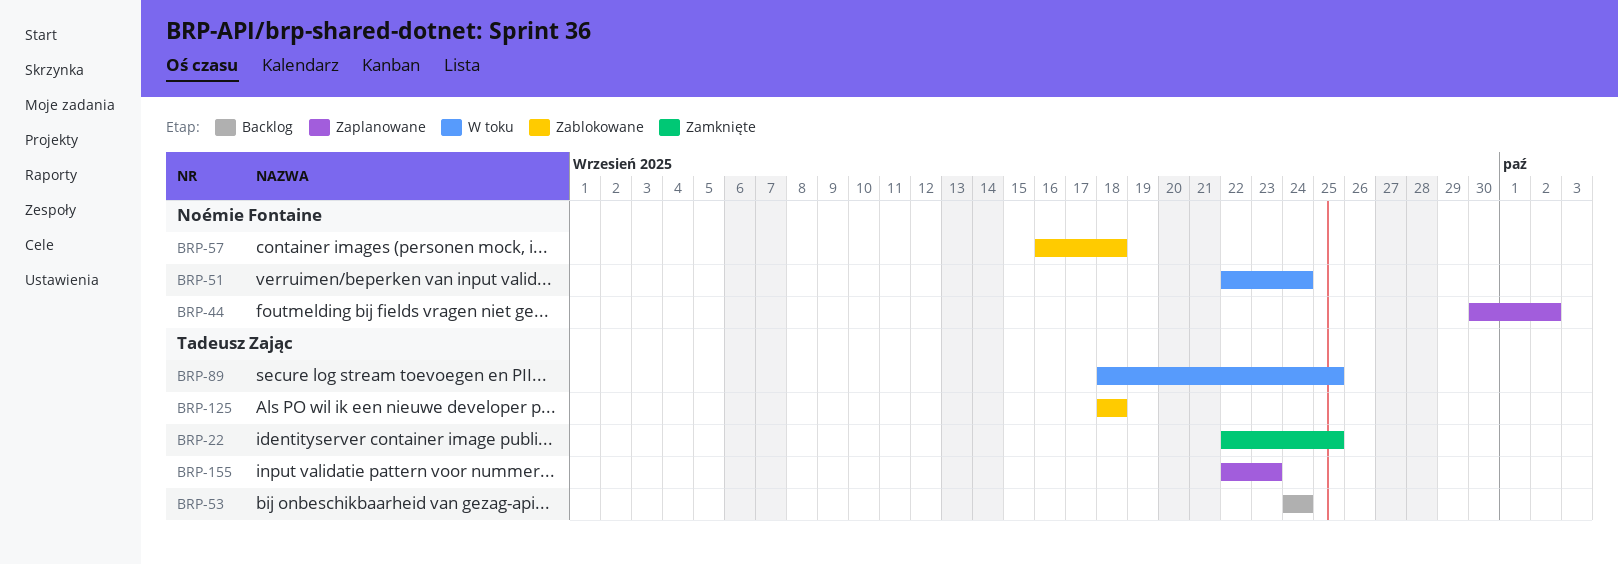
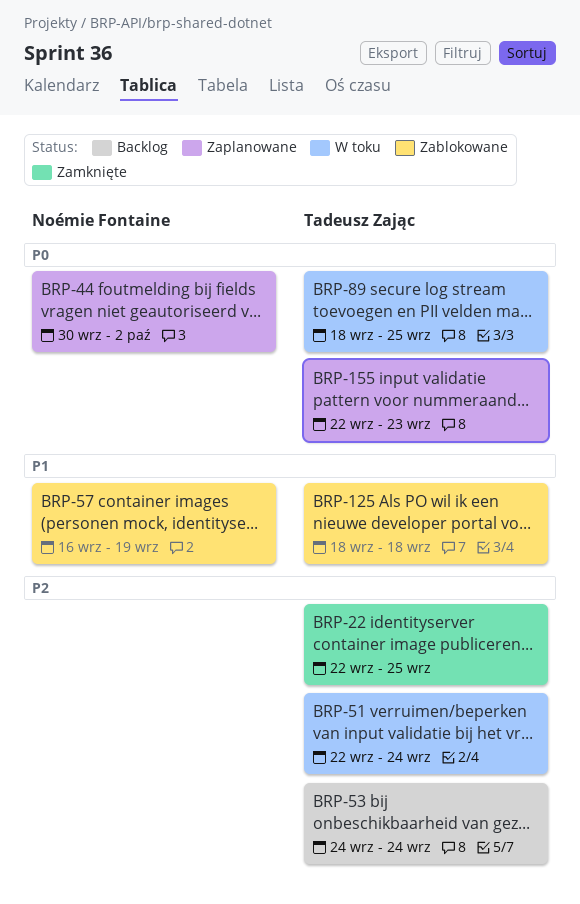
BRP-51, owner: Noémie Fontaine -> Tadeusz Zając
BRP-57, due: Sep 18 -> Sep 19

